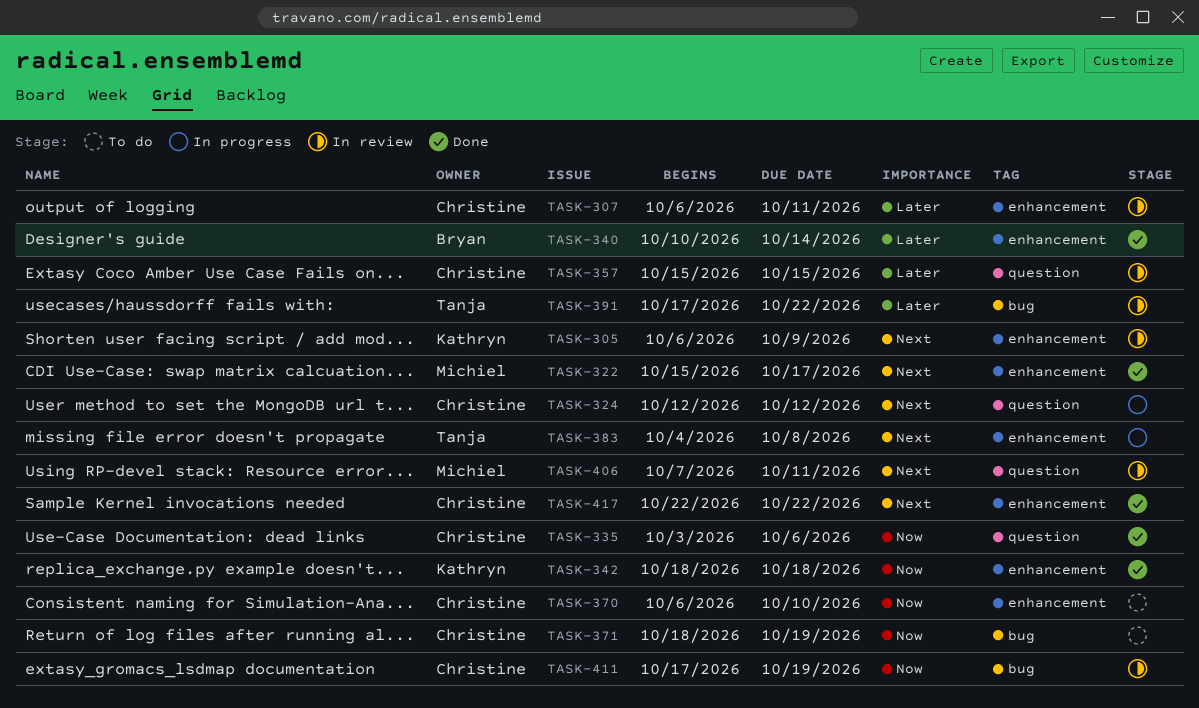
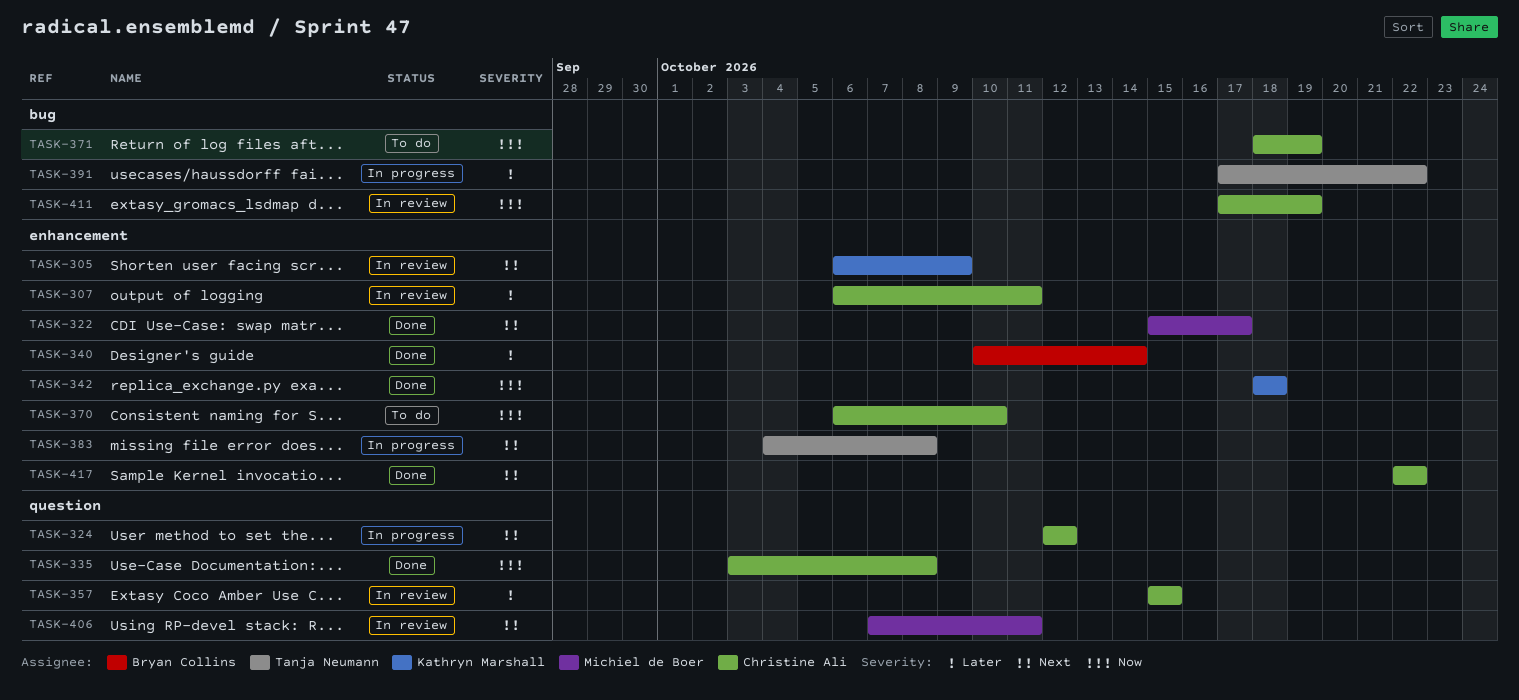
TASK-335, due: Oct 6 -> Oct 8
TASK-391, status: In review -> In progress

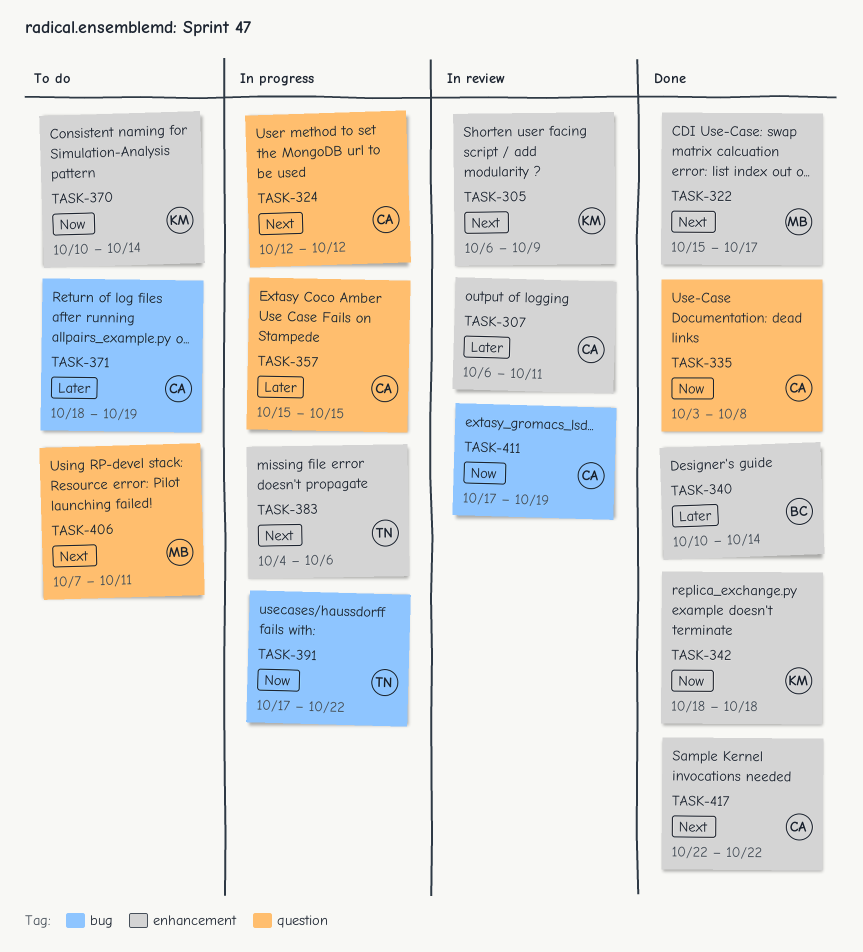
TASK-357, status: In review -> In progress
TASK-370, owner: Christine Ali -> Kathryn Marshall
TASK-370, start: Oct 6 -> Oct 10
TASK-370, due: Oct 10 -> Oct 14
TASK-371, priority: Now -> Later
TASK-383, due: Oct 8 -> Oct 6
TASK-391, priority: Later -> Now
TASK-406, status: In review -> To do

